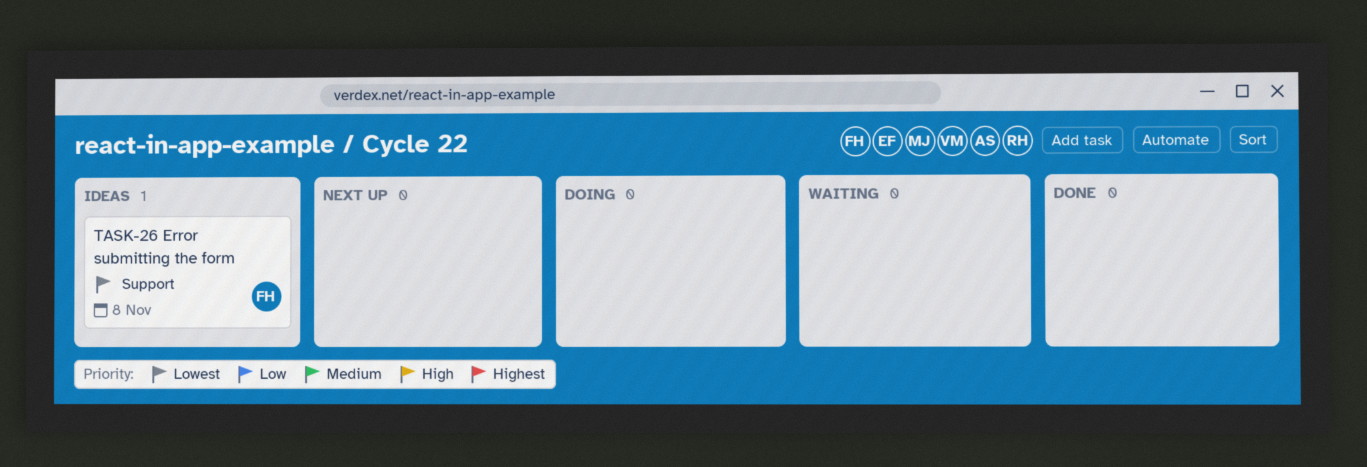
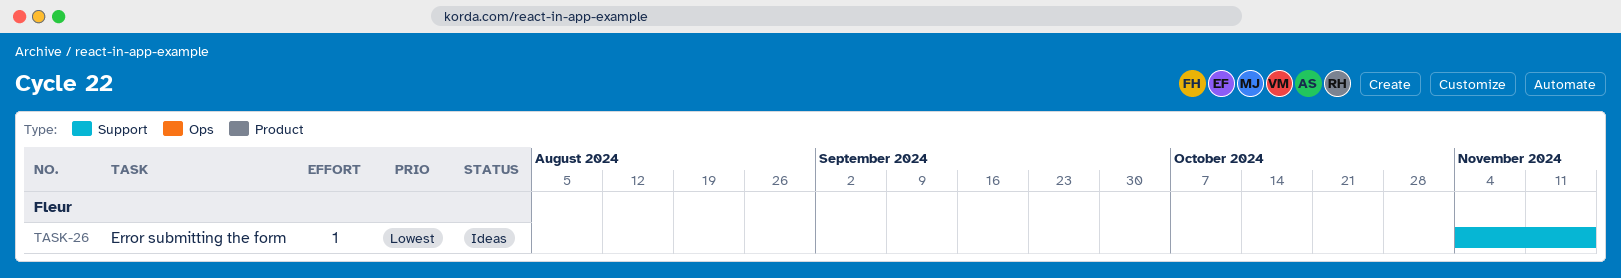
TASK-26, due: Nov 8 -> Nov 15

